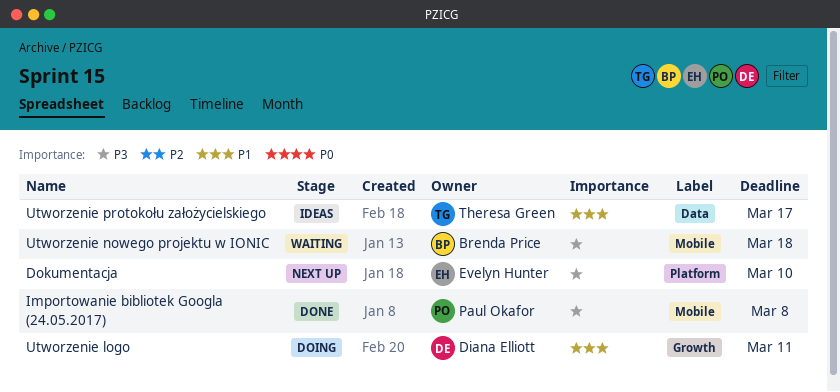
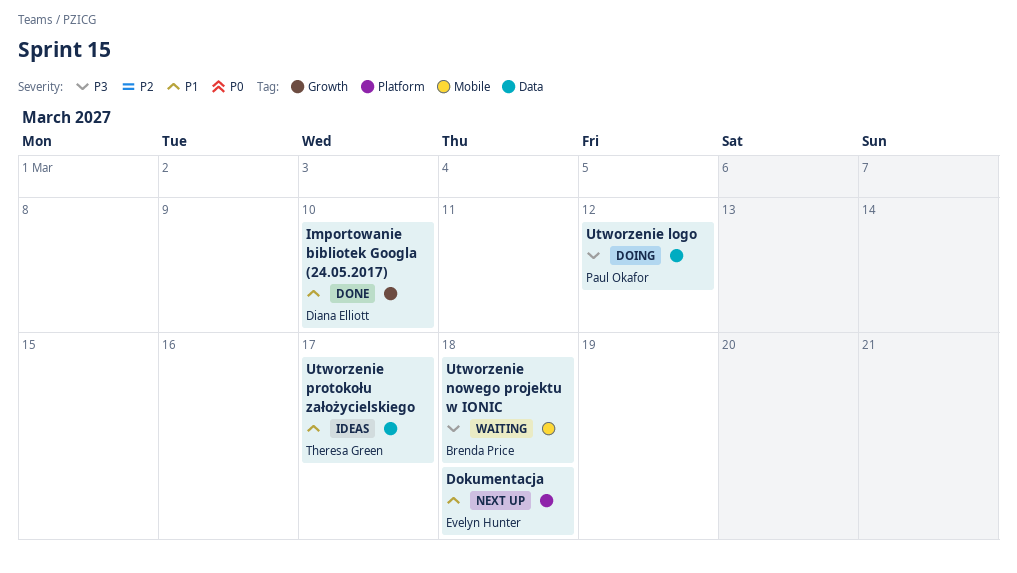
Dokumentacja, priority: P3 -> P1
Dokumentacja, due: Mar 10 -> Mar 18
Importowanie bibliotek Googla (24.05.2017), owner: Paul Okafor -> Diana Elliott
Importowanie bibliotek Googla (24.05.2017), priority: P3 -> P1
Importowanie bibliotek Googla (24.05.2017), label: Mobile -> Growth
Importowanie bibliotek Googla (24.05.2017), due: Mar 8 -> Mar 10
Utworzenie logo, owner: Diana Elliott -> Paul Okafor
Utworzenie logo, priority: P1 -> P3
Utworzenie logo, label: Growth -> Data
Utworzenie logo, due: Mar 11 -> Mar 12

